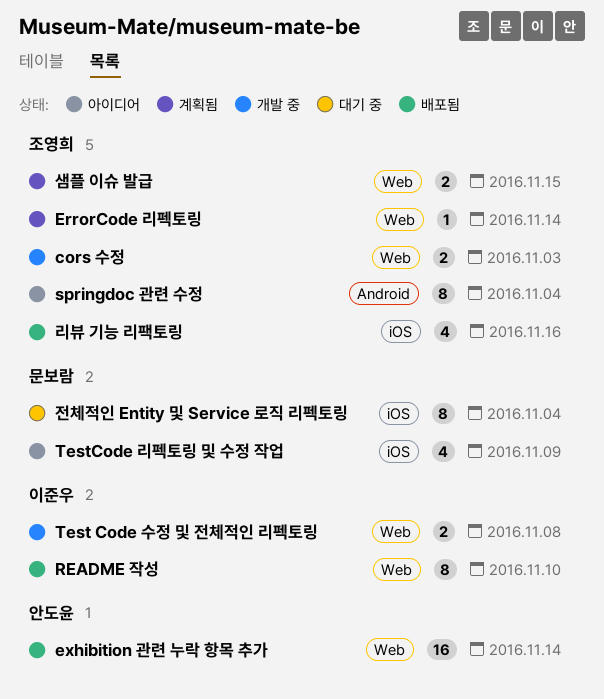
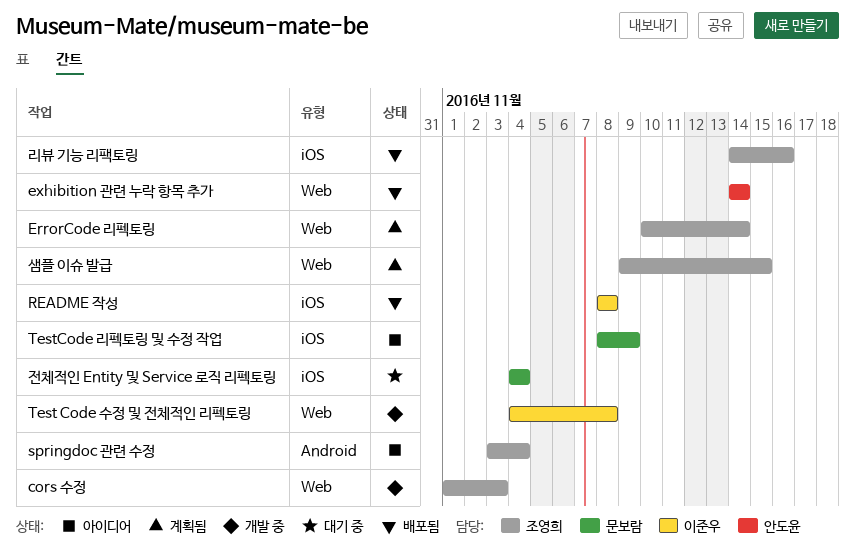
README 작성, label: Web -> iOS
README 작성, due: Nov 10 -> Nov 8

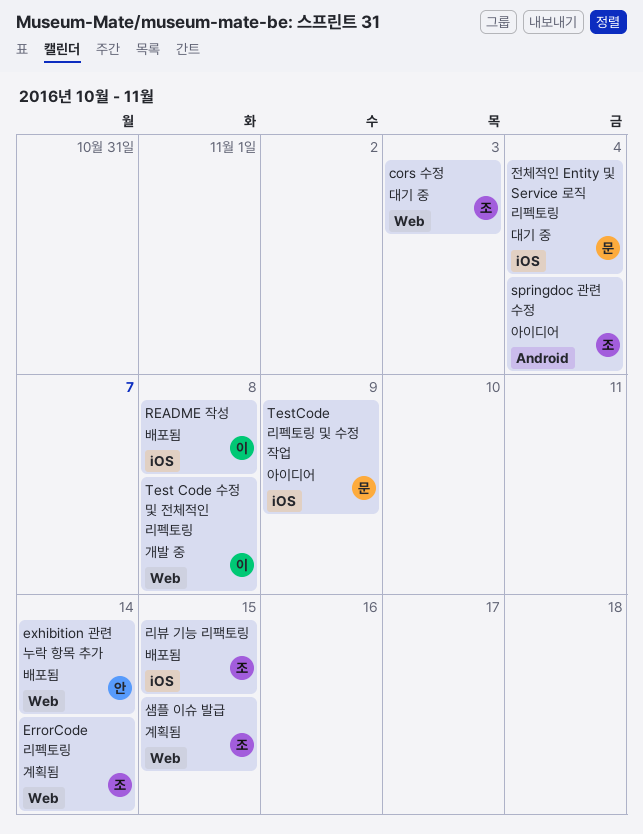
cors 수정, status: 개발 중 -> 대기 중
리뷰 기능 리팩토링, due: Nov 16 -> Nov 15

